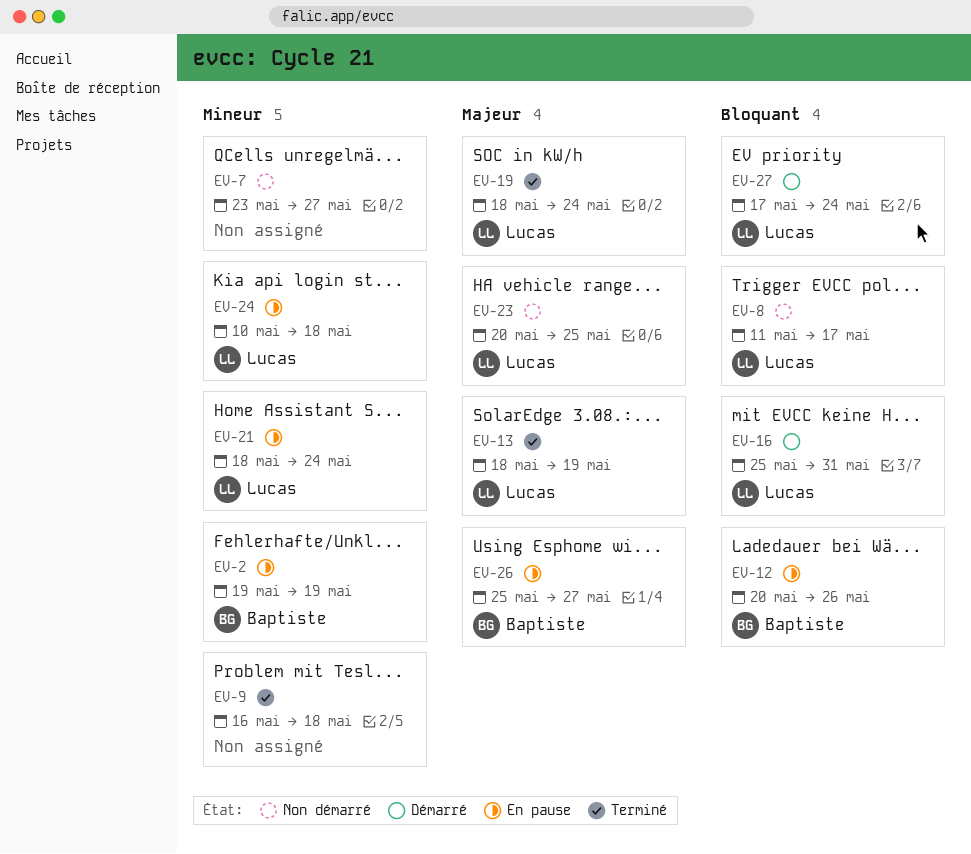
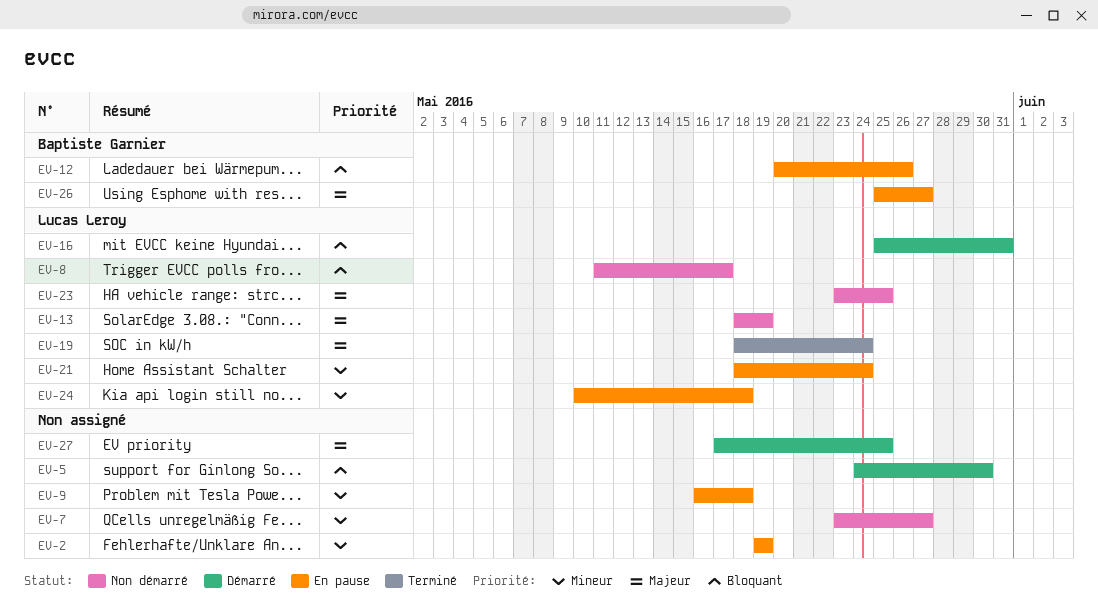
EV-2, owner: Baptiste Garnier -> none
EV-5: none -> present
EV-9, status: Terminé -> En pause
EV-13, status: Terminé -> Non démarré
EV-23, start: May 20 -> May 23
EV-27, owner: Lucas Leroy -> none
EV-27, priority: Bloquant -> Majeur
EV-27, due: May 24 -> May 25

